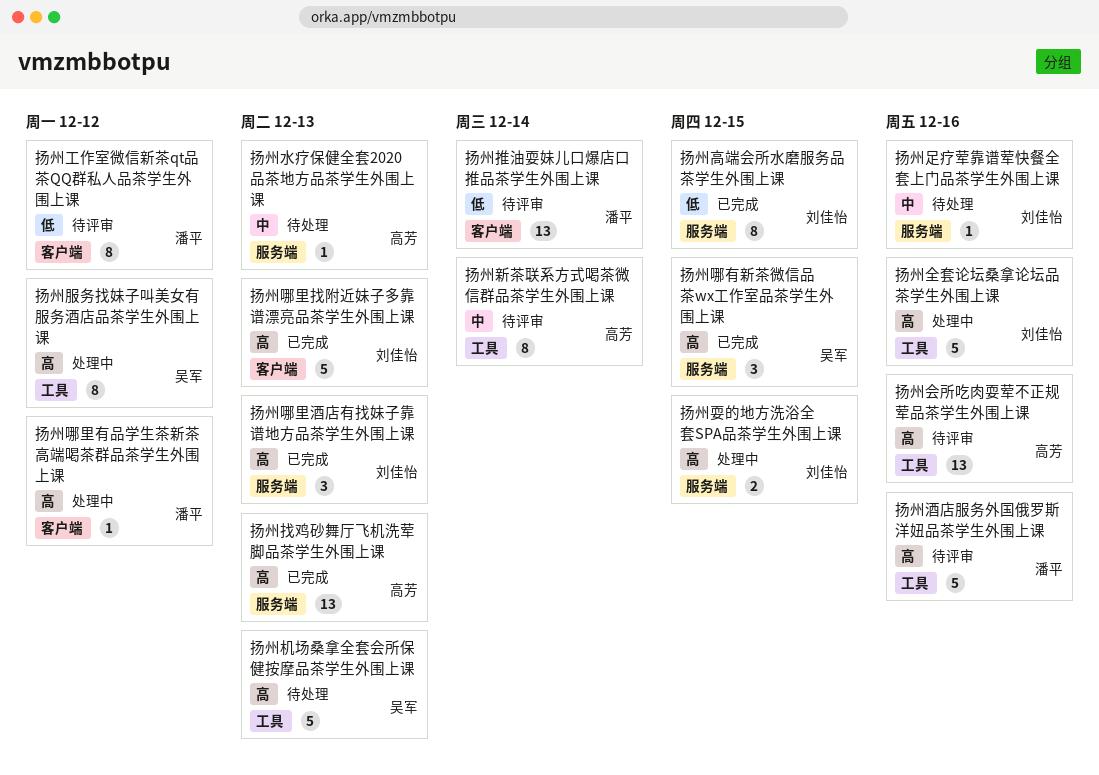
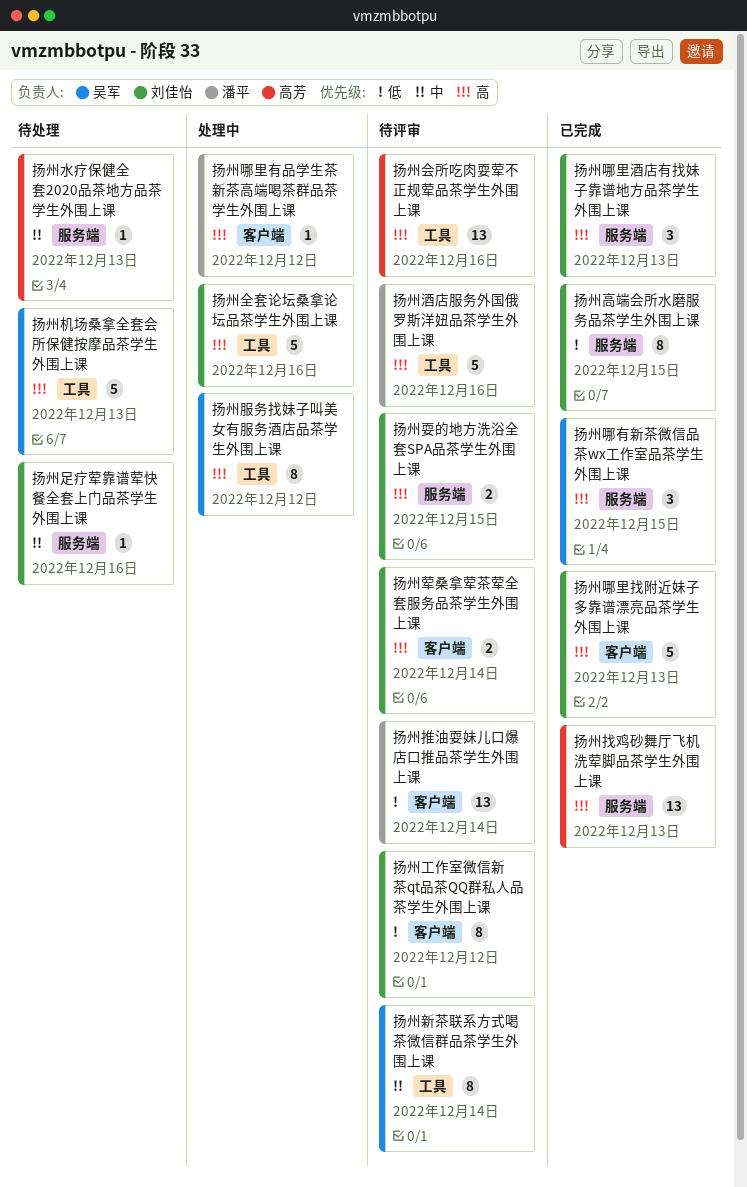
扬州工作室微信新茶qt品茶QQ群私人品茶学生外围上课, owner: 潘平 -> 刘佳怡
扬州新茶联系方式喝茶微信群品茶学生外围上课, owner: 高芳 -> 吴军
扬州耍的地方洗浴全套SPA品茶学生外围上课, status: 处理中 -> 待评审
扬州荤桑拿荤茶荤全套服务品茶学生外围上课: none -> present

